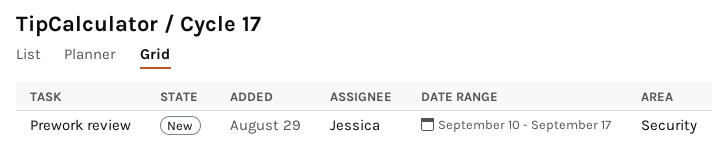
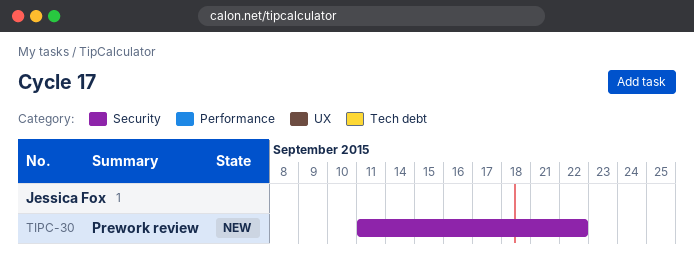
Prework review, start: Sep 10 -> Sep 11
Prework review, due: Sep 17 -> Sep 22

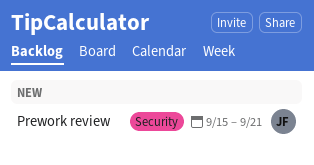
Prework review, start: Sep 11 -> Sep 15
Prework review, due: Sep 22 -> Sep 21

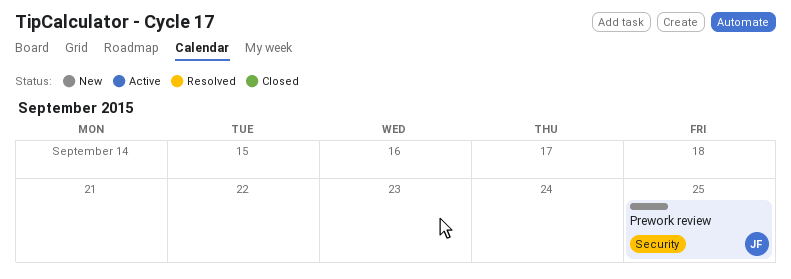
Prework review, due: Sep 21 -> Sep 25

